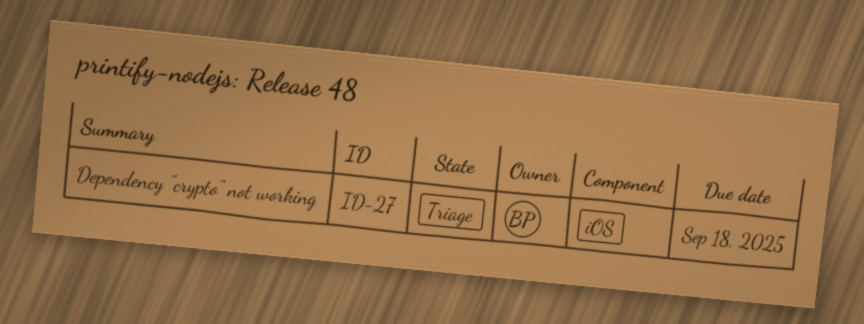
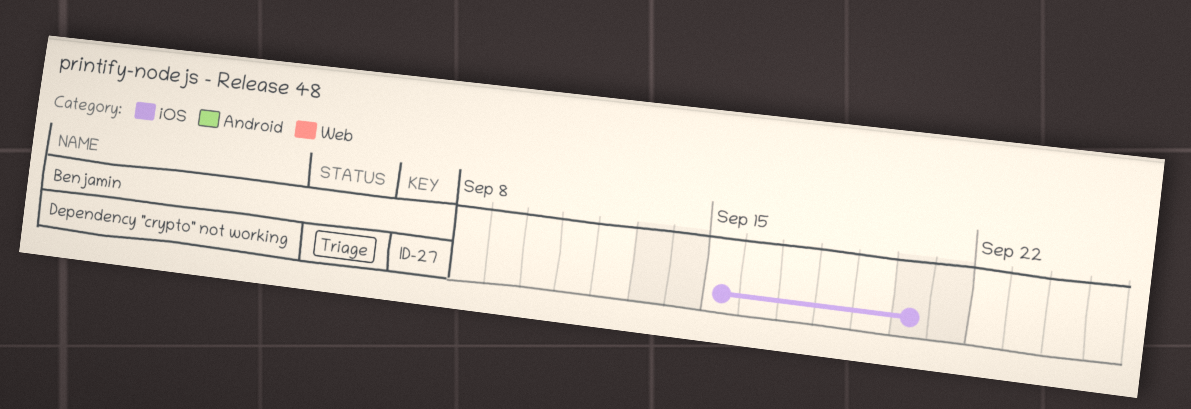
ID-27, due: Sep 18 -> Sep 20

